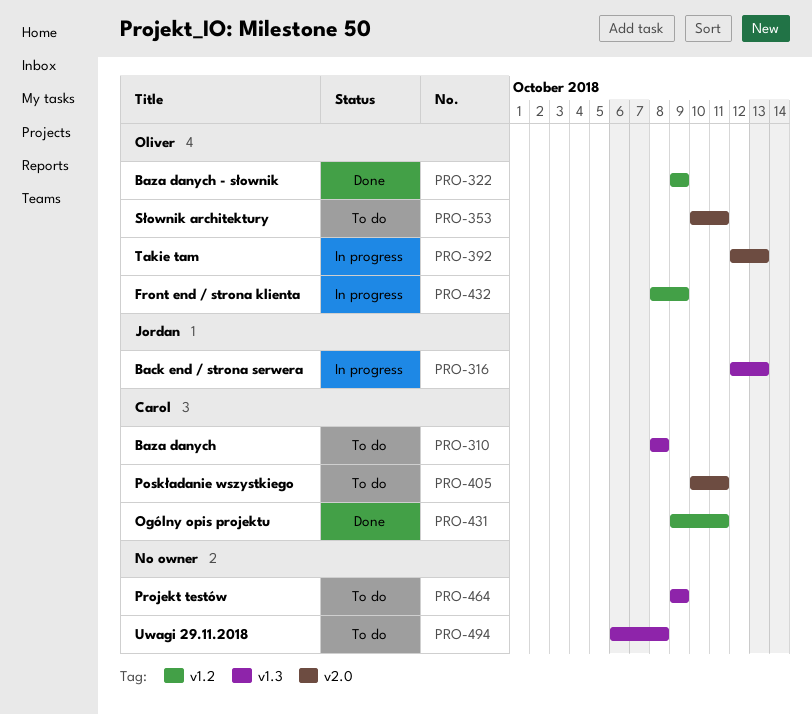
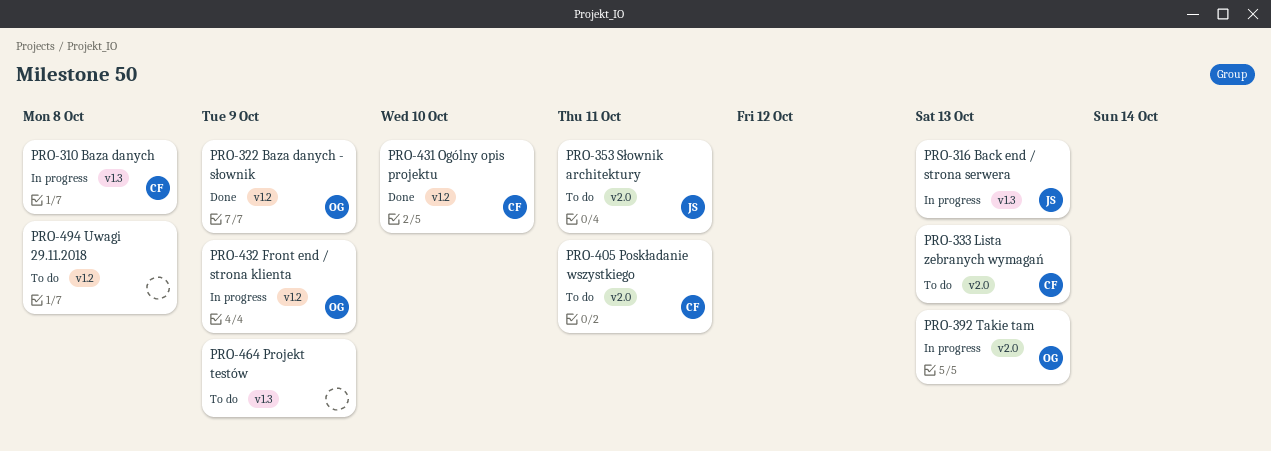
PRO-310, status: To do -> In progress
PRO-333: none -> present
PRO-353, owner: Oliver -> Jordan
PRO-431, due: Oct 11 -> Oct 10
PRO-494, label: v1.3 -> v1.2

